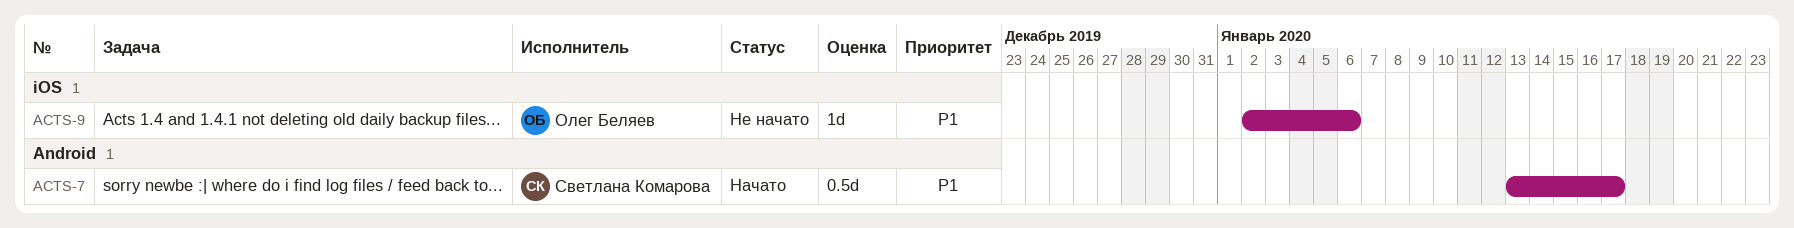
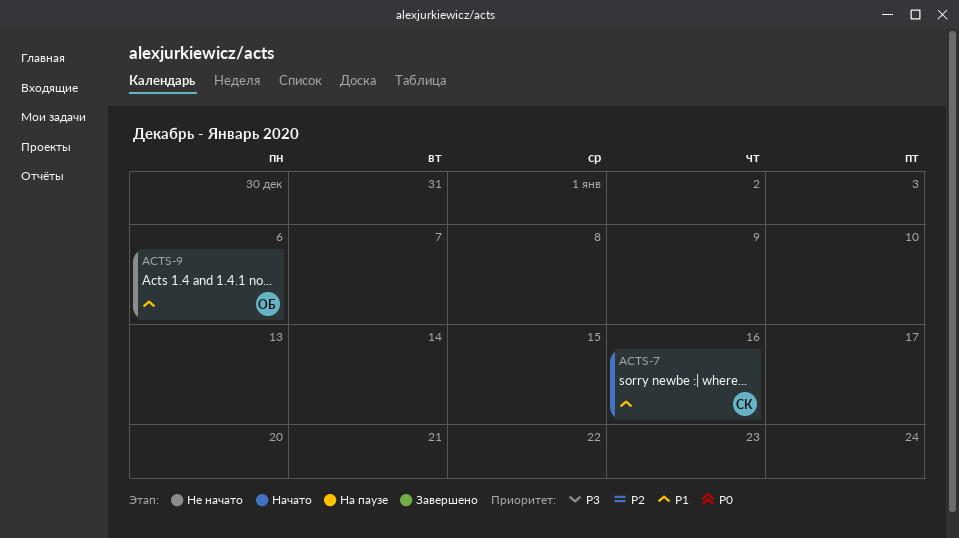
ACTS-7, due: Jan 17 -> Jan 16

